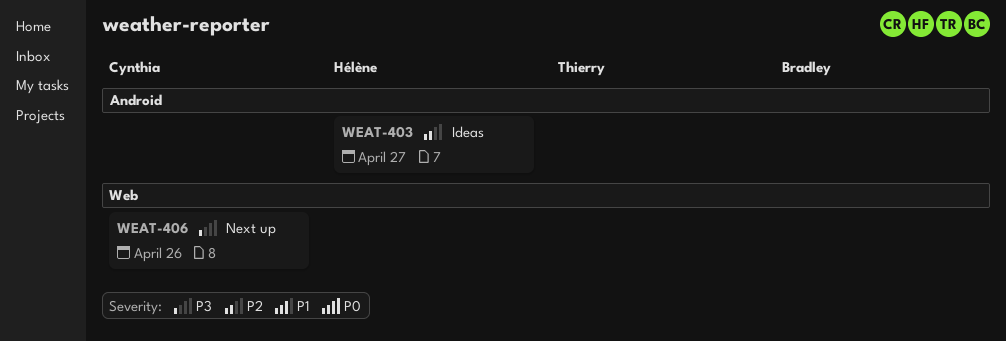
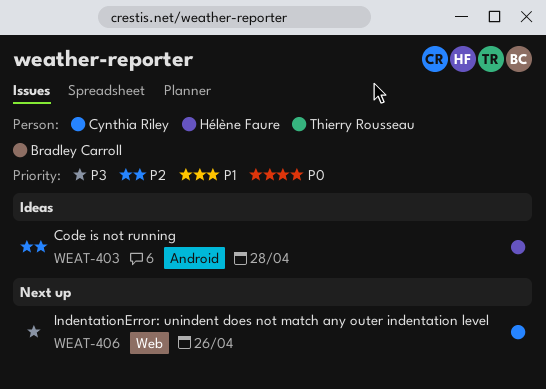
WEAT-403, due: Apr 27 -> Apr 28

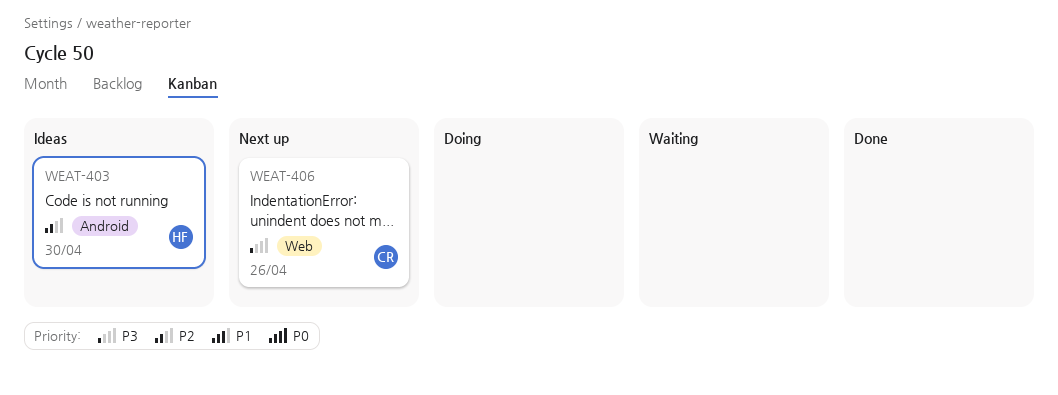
WEAT-403, due: Apr 28 -> Apr 30

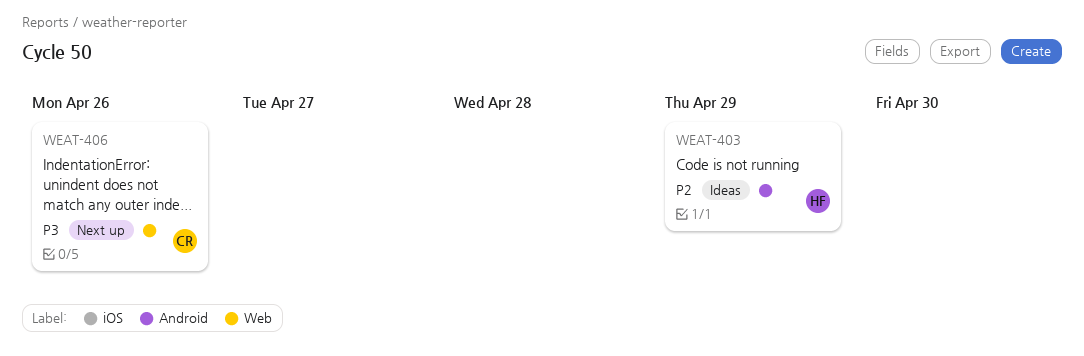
WEAT-403, due: Apr 30 -> Apr 29

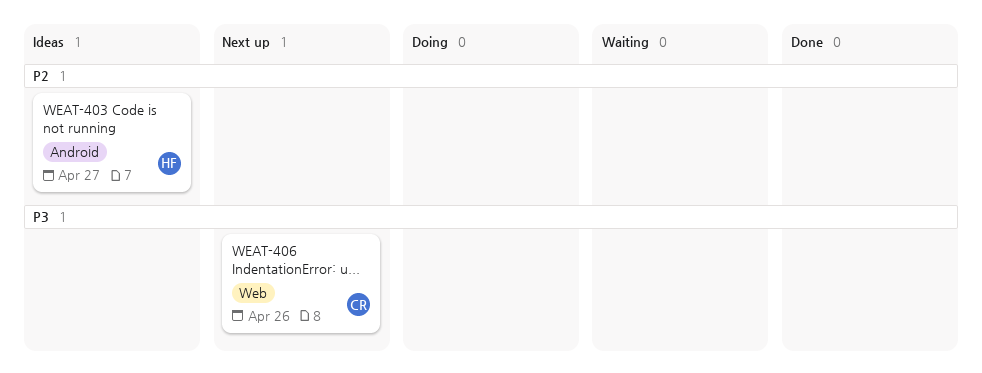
WEAT-403, due: Apr 29 -> Apr 27

